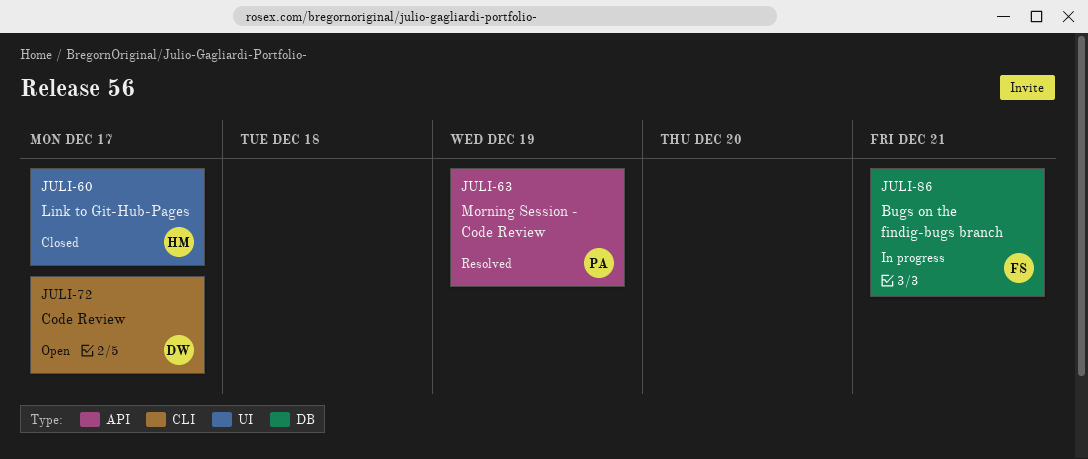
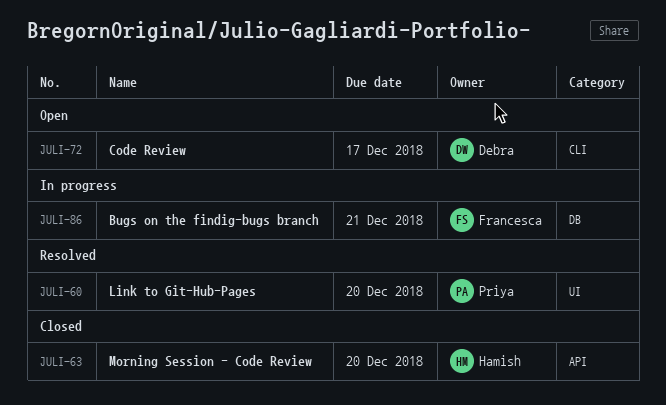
JULI-60, status: Closed -> Resolved
JULI-60, owner: Hamish -> Priya
JULI-60, due: Dec 17 -> Dec 20
JULI-63, status: Resolved -> Closed
JULI-63, owner: Priya -> Hamish
JULI-63, due: Dec 19 -> Dec 20

